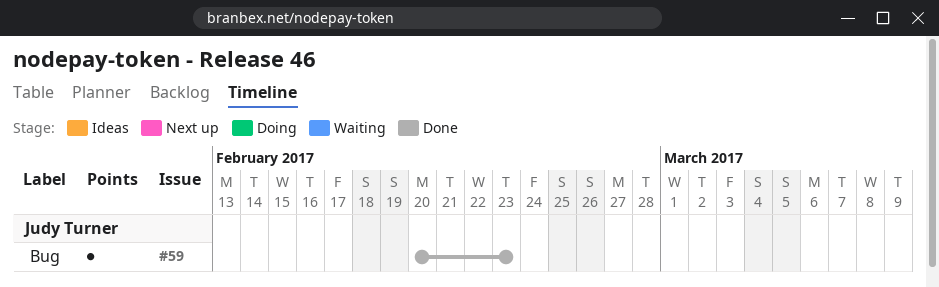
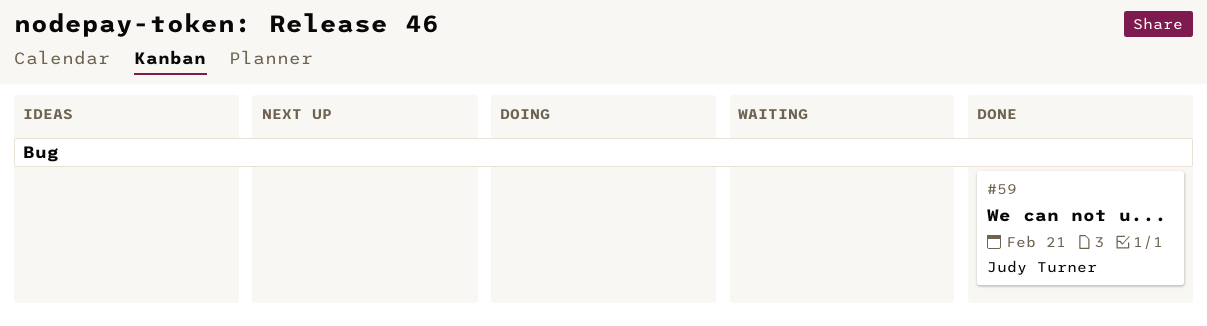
#59, due: Feb 23 -> Feb 21

